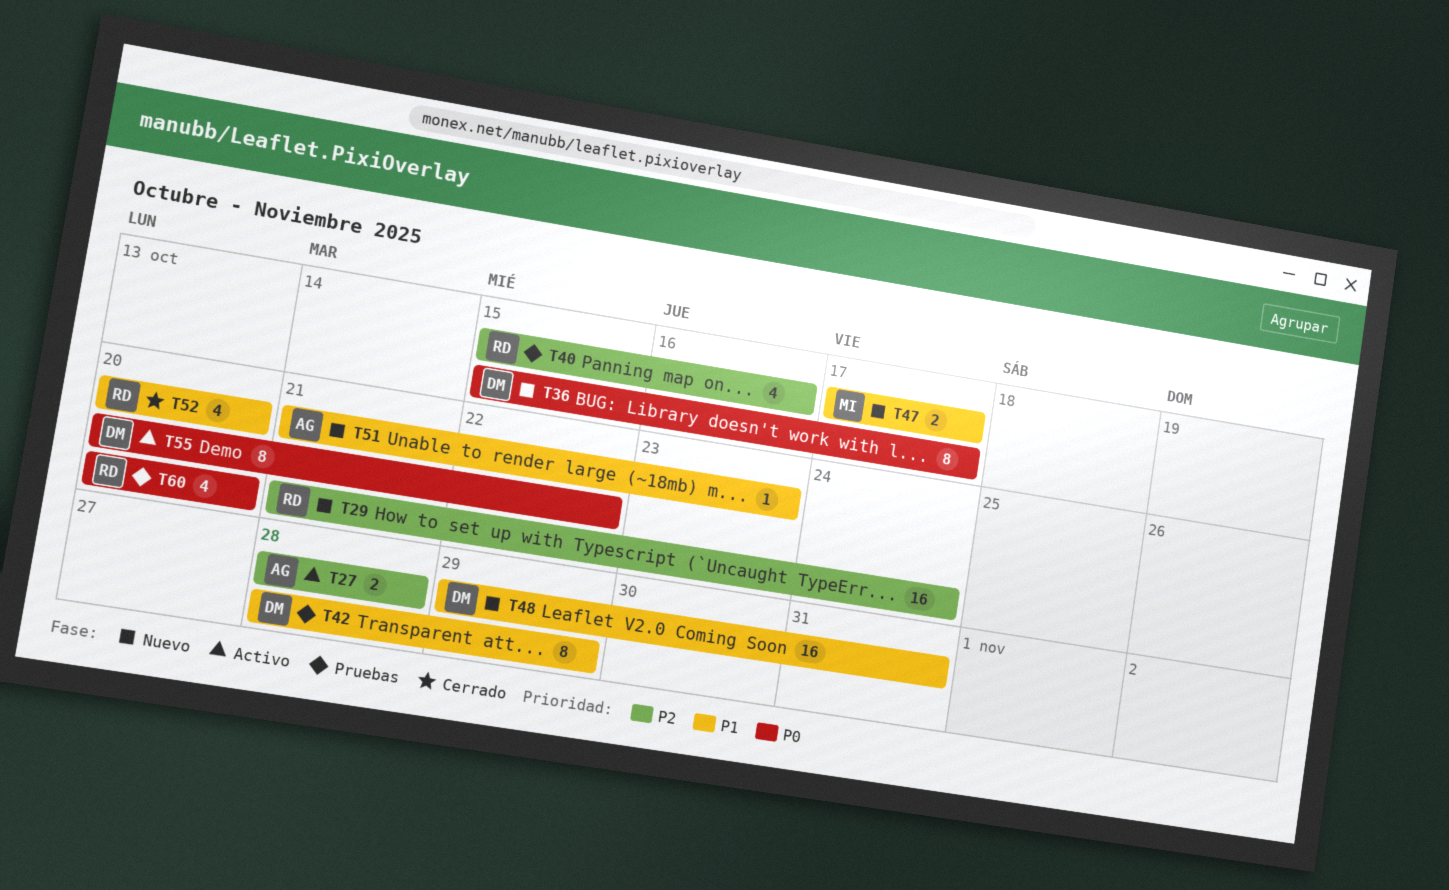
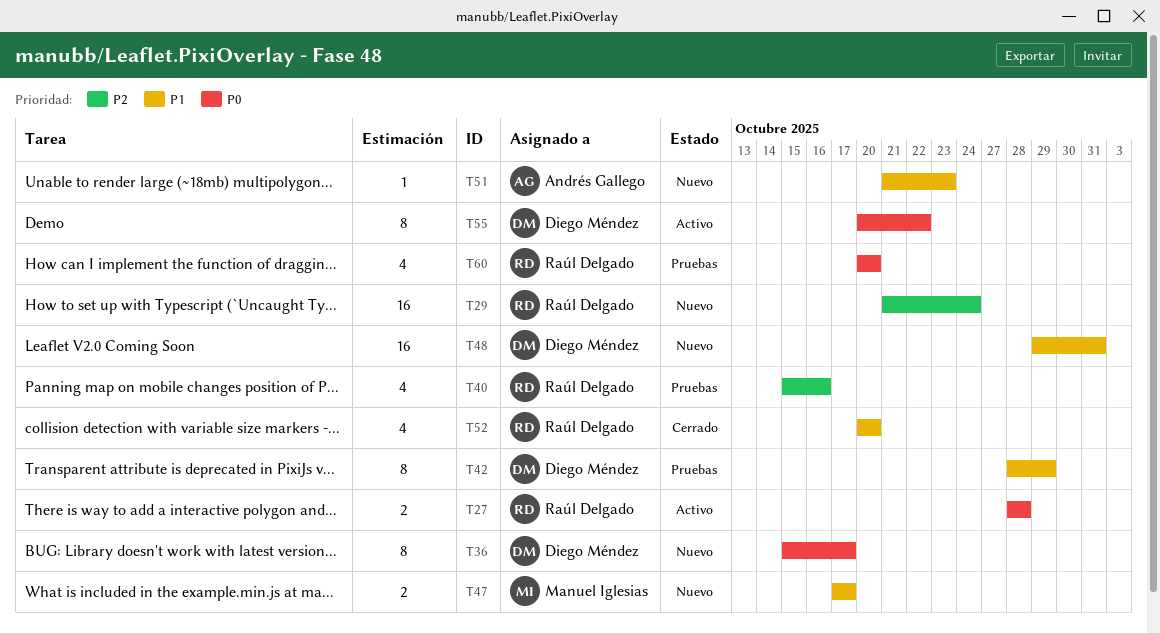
T27, owner: Andrés Gallego -> Raúl Delgado
T27, priority: P2 -> P0

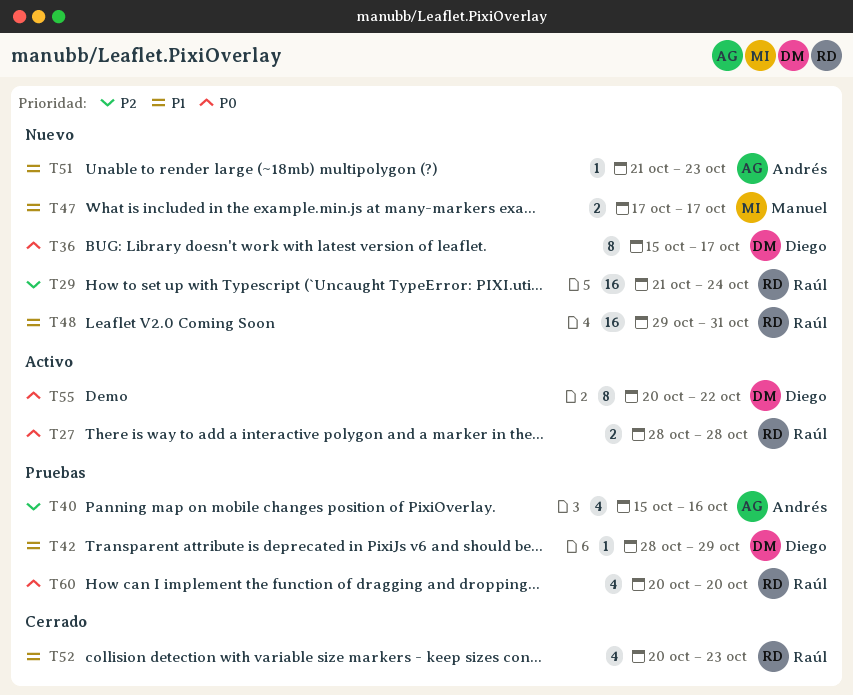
T40, owner: Raúl Delgado -> Andrés Gallego
T42, estimate: 8 -> 1
T48, owner: Diego Méndez -> Raúl Delgado
T52, due: Oct 20 -> Oct 23

